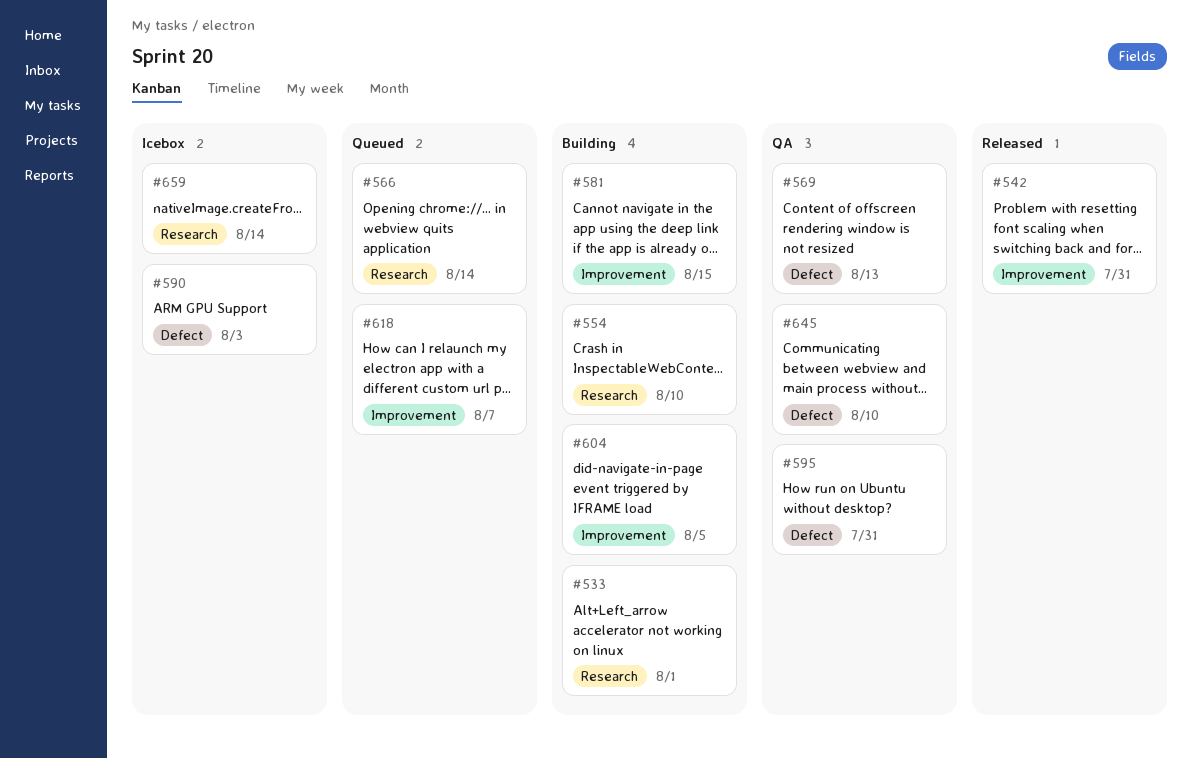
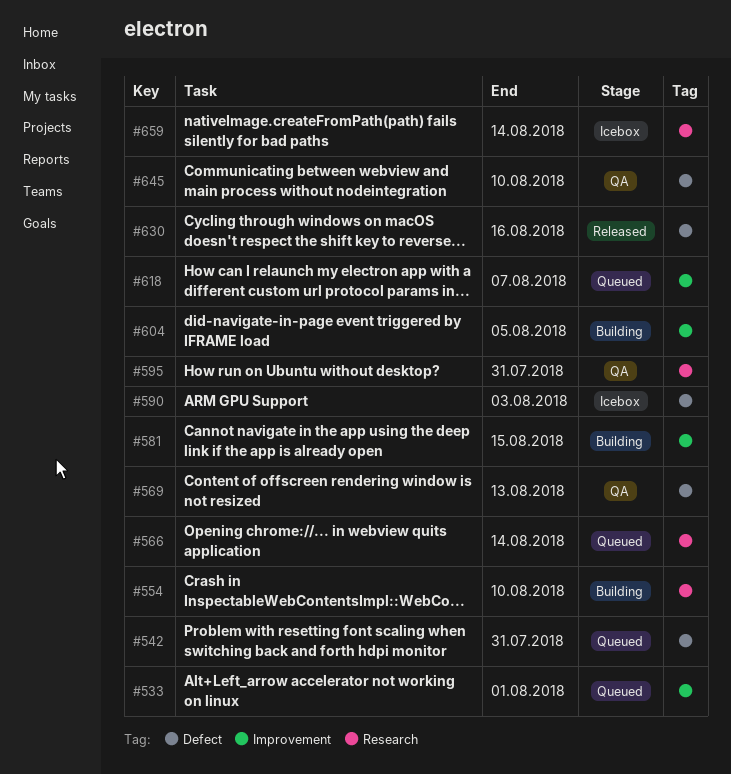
#533, status: Building -> Queued
#533, label: Research -> Improvement
#542, status: Released -> Queued
#542, label: Improvement -> Defect
#595, label: Defect -> Research
#630: none -> present

